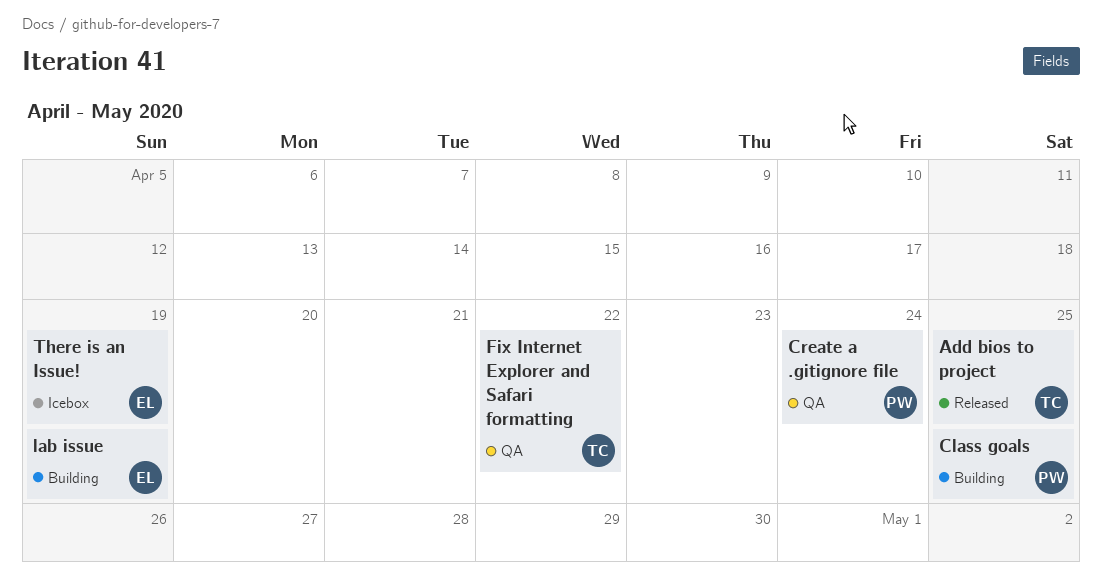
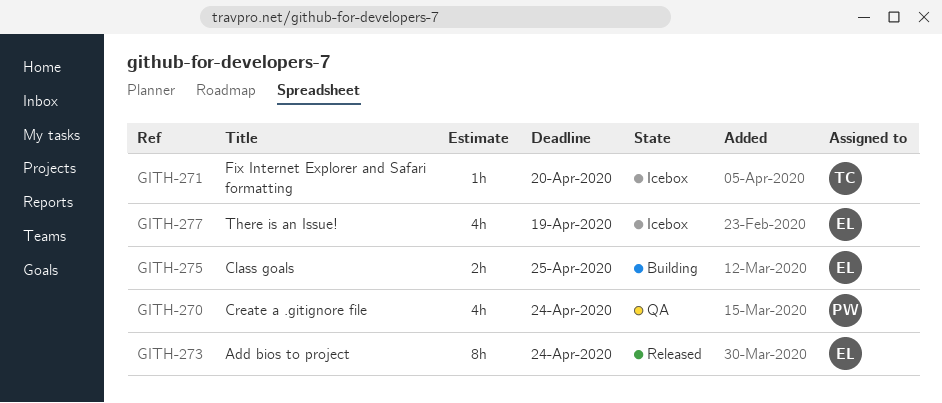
Add bios to project, owner: TC -> EL
Add bios to project, due: Apr 25 -> Apr 24
Class goals, owner: PW -> EL
Fix Internet Explorer and Safari formatting, status: QA -> Icebox
Fix Internet Explorer and Safari formatting, due: Apr 22 -> Apr 20
lab issue: present -> none

